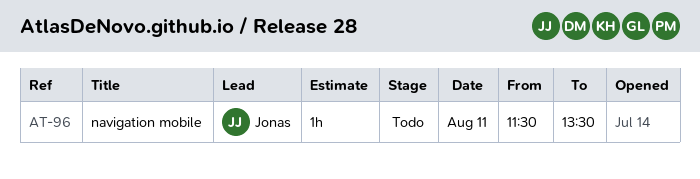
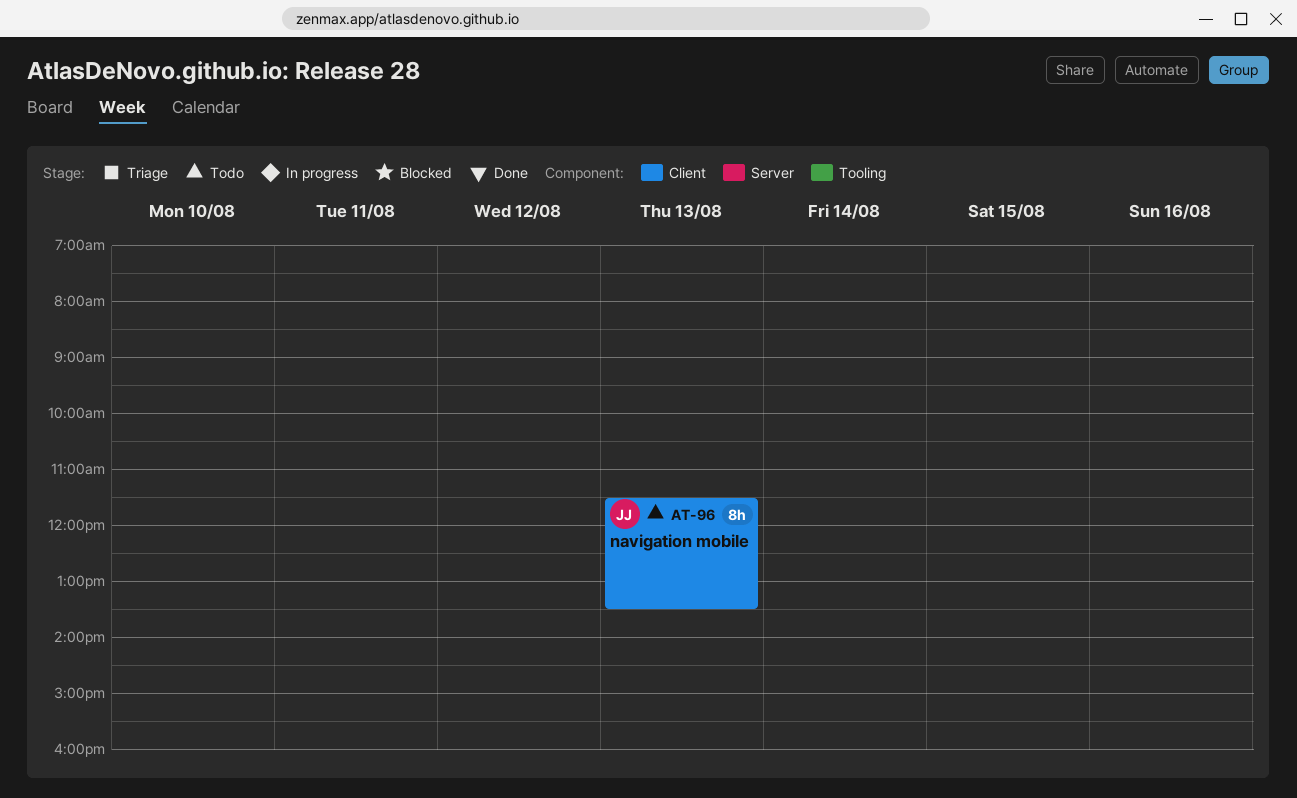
AT-96, estimate: 1h -> 8h
AT-96, day: Aug 11 -> Aug 13

